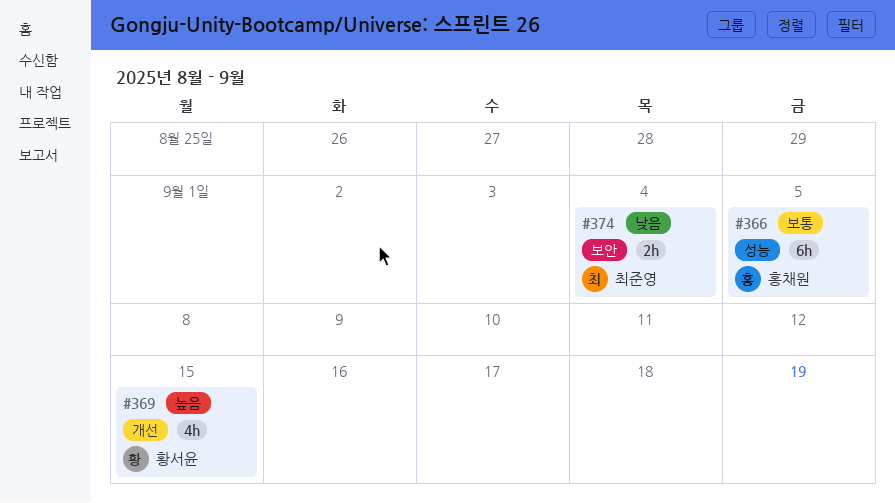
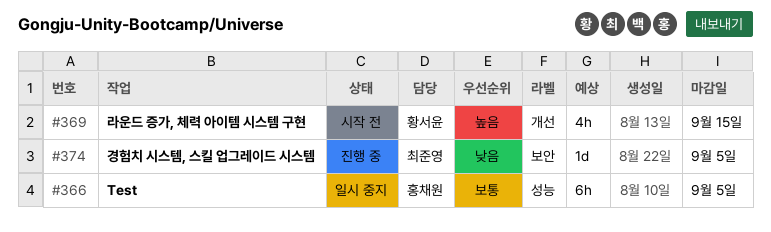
#374, estimate: 2h -> 1d
#374, due: Sep 4 -> Sep 5

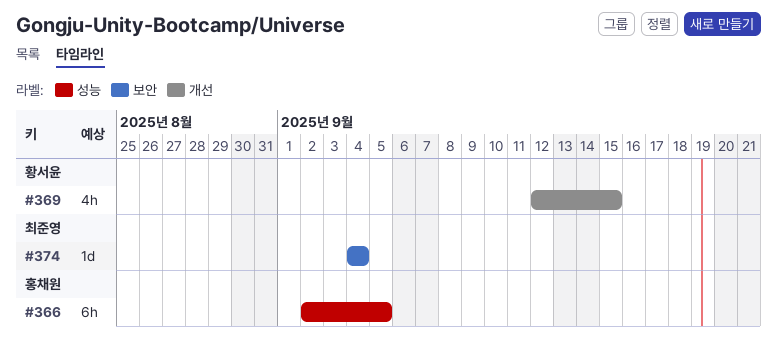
#374, due: Sep 5 -> Sep 4

